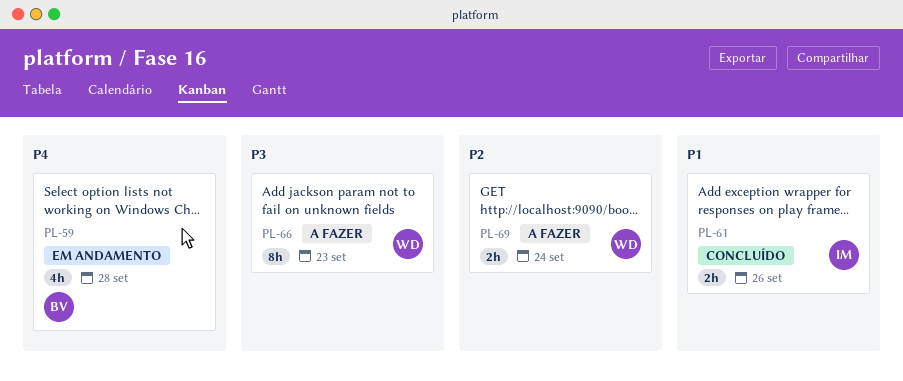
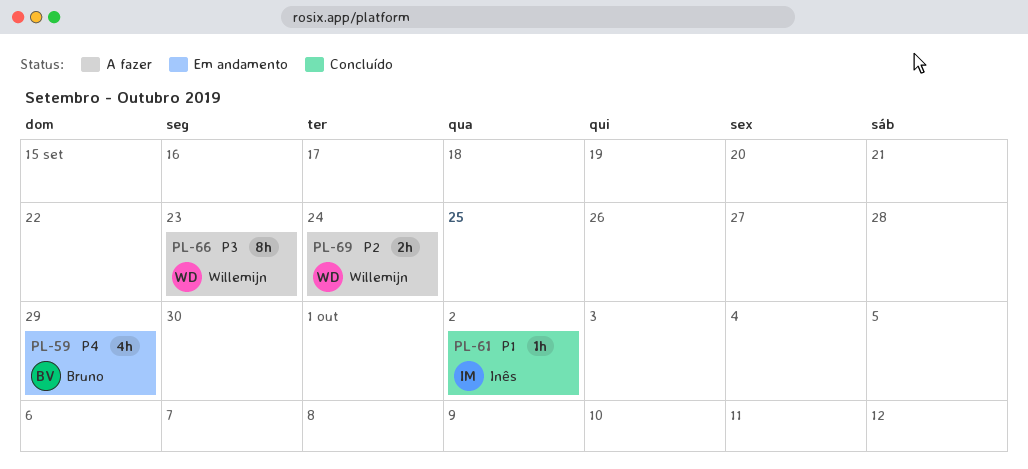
PL-59, due: Sep 28 -> Sep 29
PL-61, estimate: 2h -> 1h
PL-61, due: Sep 26 -> Oct 2

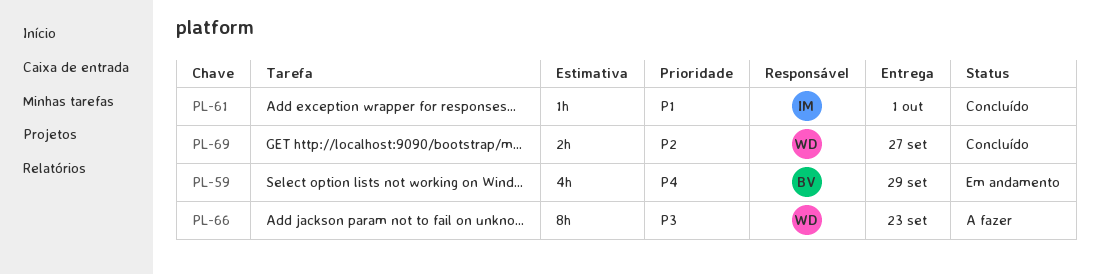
PL-61, due: Oct 2 -> Oct 1
PL-69, status: A fazer -> Concluído
PL-69, due: Sep 24 -> Sep 27

